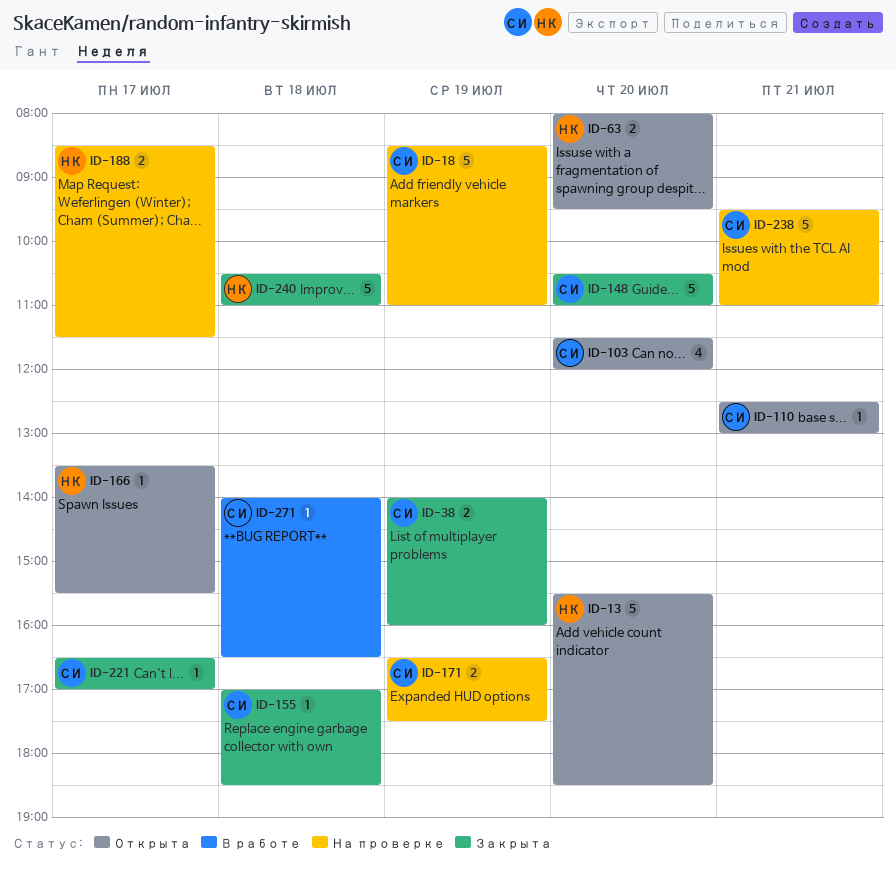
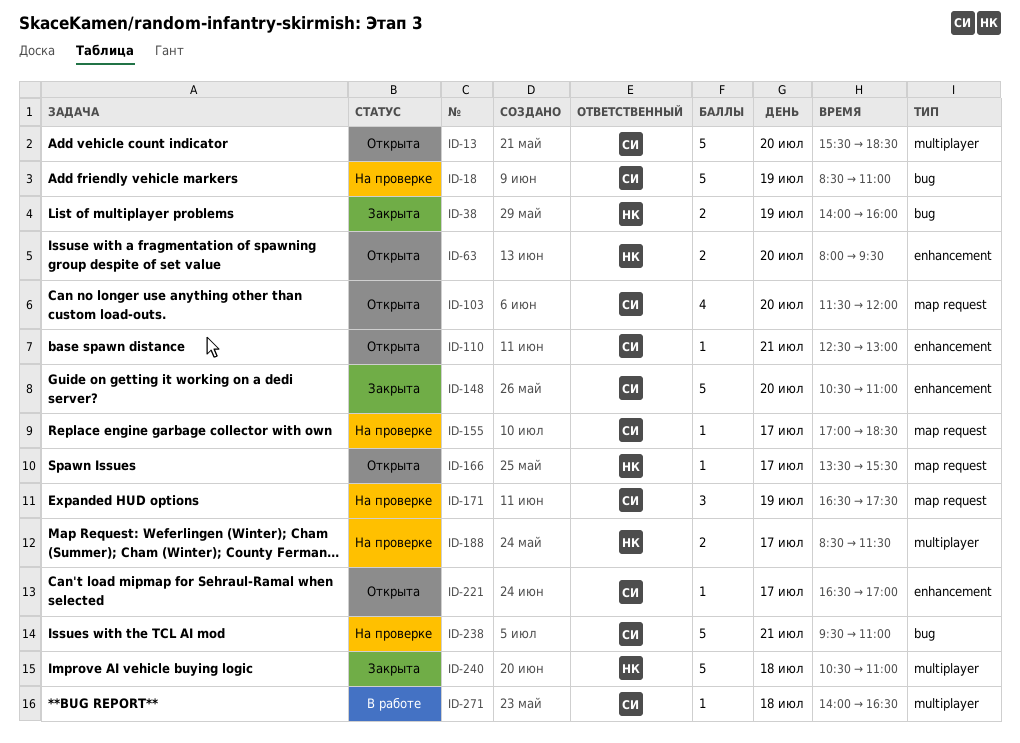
ID-13, owner: НК -> СИ
ID-38, owner: СИ -> НК
ID-155, status: Закрыта -> На проверке
ID-155, day: Jul 18 -> Jul 17
ID-171, estimate: 2 -> 3
ID-221, status: Закрыта -> Открыта

